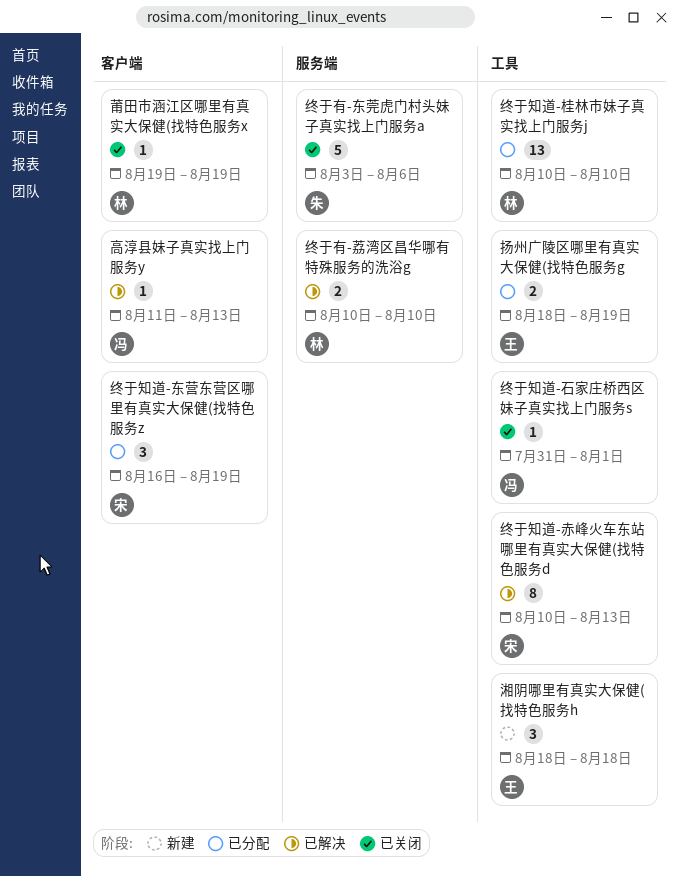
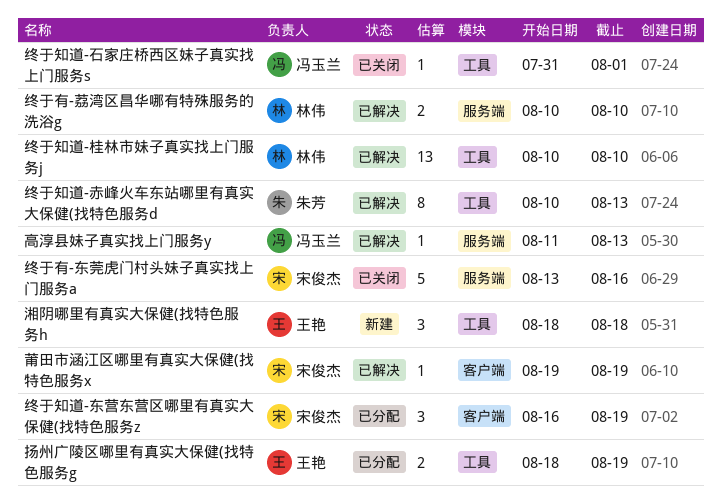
终于有-东莞虎门村头妹子真实找上门服务a, owner: 朱芳 -> 宋俊杰
终于有-东莞虎门村头妹子真实找上门服务a, start: Aug 3 -> Aug 13
终于有-东莞虎门村头妹子真实找上门服务a, due: Aug 6 -> Aug 16
终于知道-桂林市妹子真实找上门服务j, status: 已分配 -> 已解决
终于知道-赤峰火车东站哪里有真实大保健(找特色服务d, owner: 宋俊杰 -> 朱芳
莆田市涵江区哪里有真实大保健(找特色服务x, status: 已关闭 -> 已解决
莆田市涵江区哪里有真实大保健(找特色服务x, owner: 林伟 -> 宋俊杰
高淳县妹子真实找上门服务y, label: 客户端 -> 服务端

